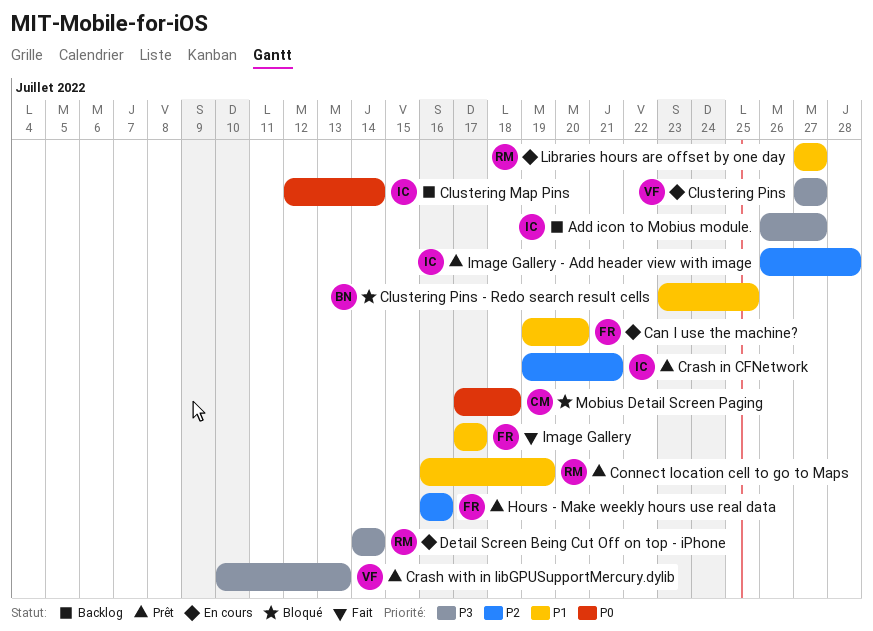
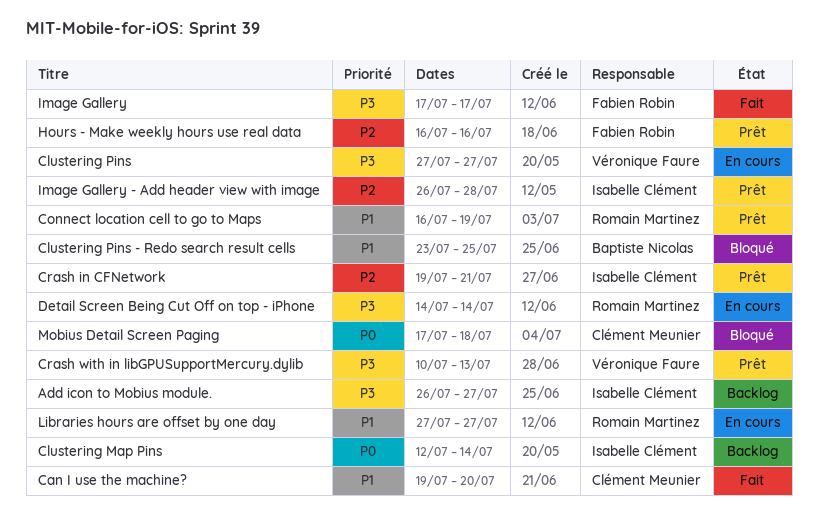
Can I use the machine?, status: En cours -> Fait
Can I use the machine?, owner: Fabien Robin -> Clément Meunier
Image Gallery, priority: P1 -> P3

